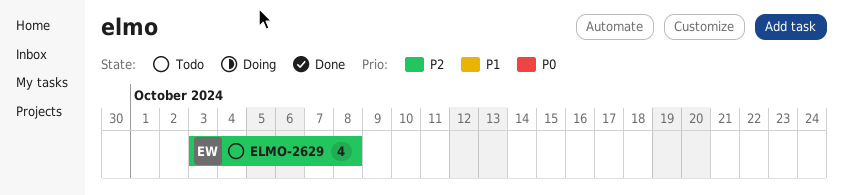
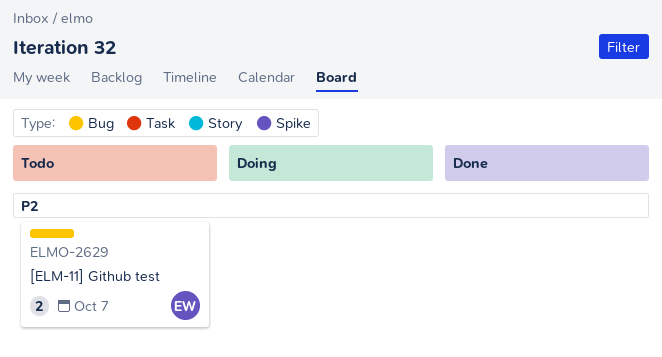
ELMO-2629, estimate: 4 -> 2
ELMO-2629, due: Oct 8 -> Oct 7

